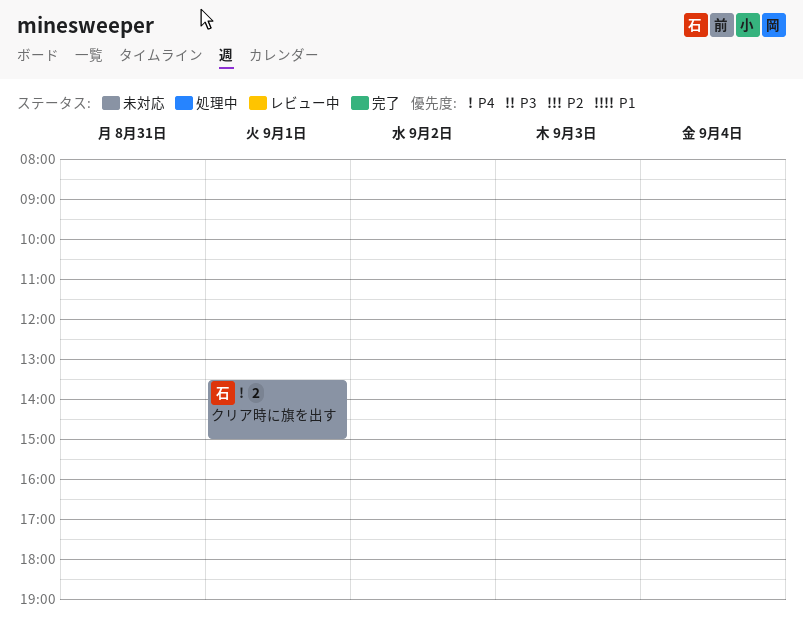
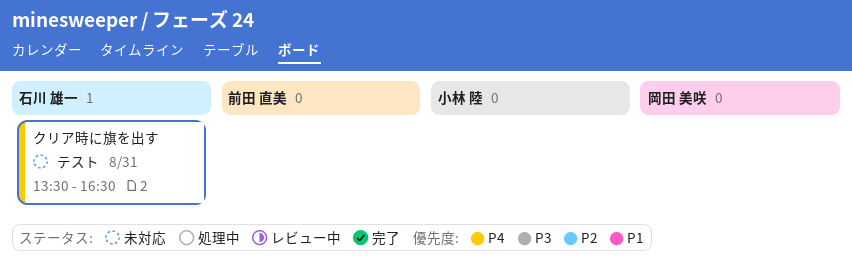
クリア時に旗を出す, day: Sep 1 -> Aug 31
クリア時に旗を出す, ends: 15:00 -> 16:30

